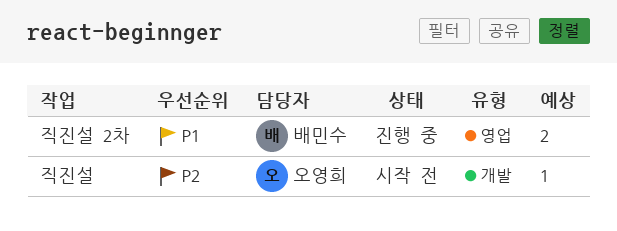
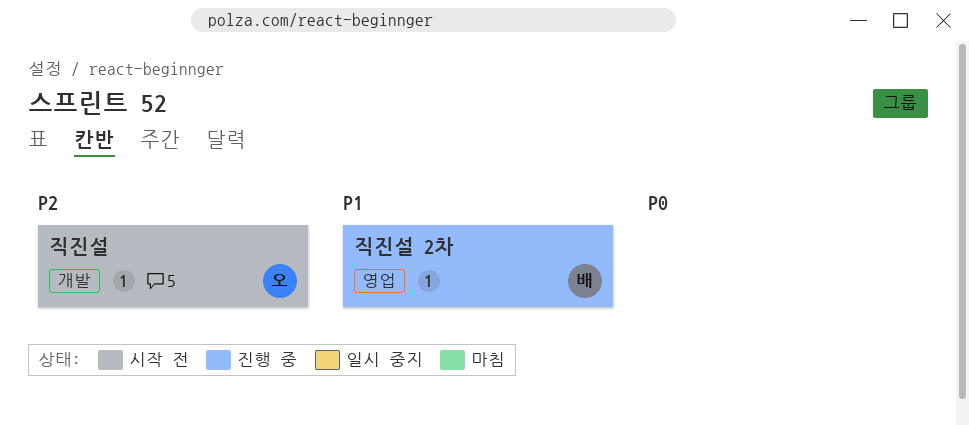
직진설 2차, estimate: 2 -> 1

